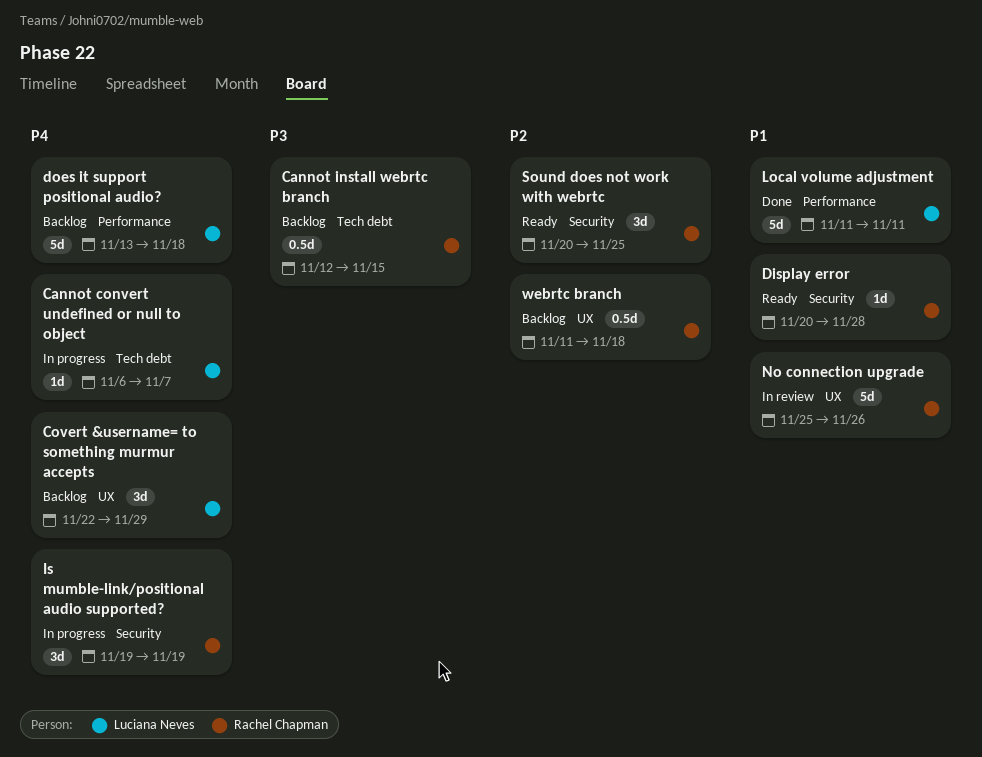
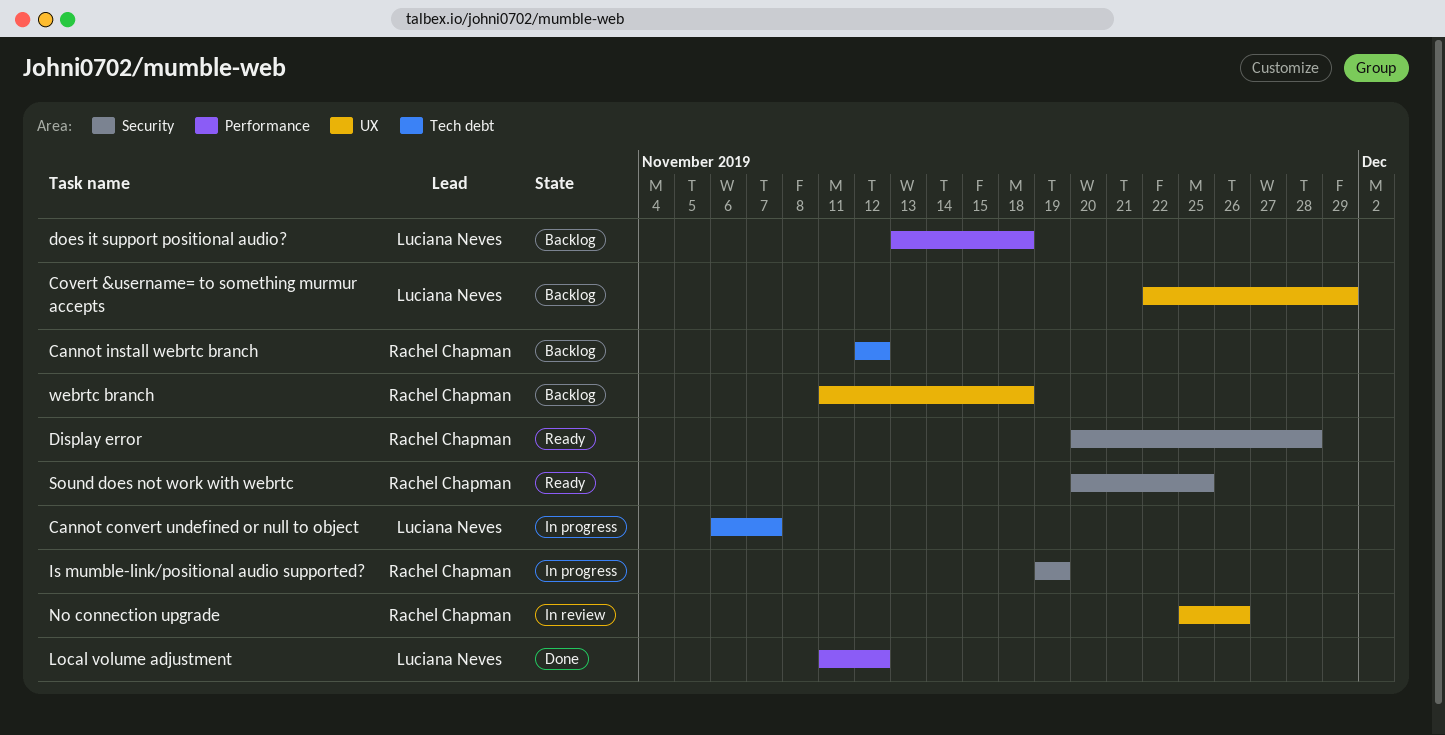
Cannot install webrtc branch, due: Nov 15 -> Nov 12
Local volume adjustment, due: Nov 11 -> Nov 12

